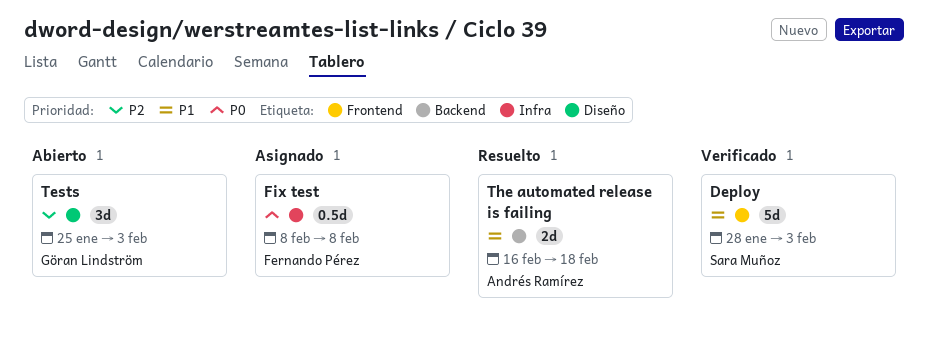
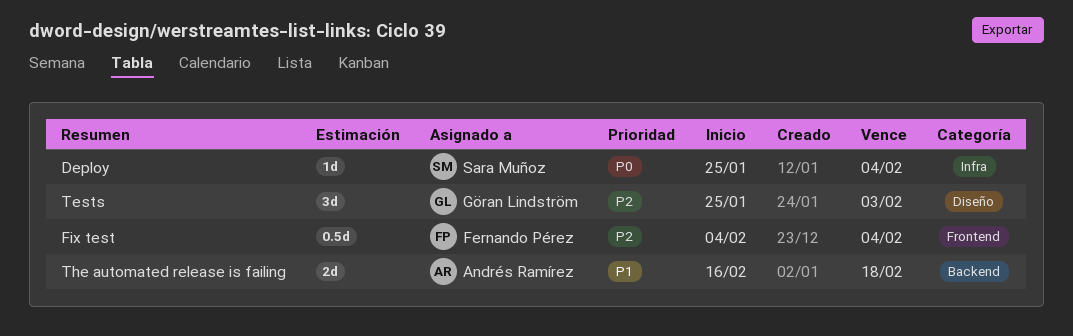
Deploy, priority: P1 -> P0
Deploy, label: Frontend -> Infra
Deploy, estimate: 5d -> 1d
Deploy, start: Jan 28 -> Jan 25
Deploy, due: Feb 3 -> Feb 4
Fix test, priority: P0 -> P2
Fix test, label: Infra -> Frontend
Fix test, start: Feb 8 -> Feb 4
Fix test, due: Feb 8 -> Feb 4

